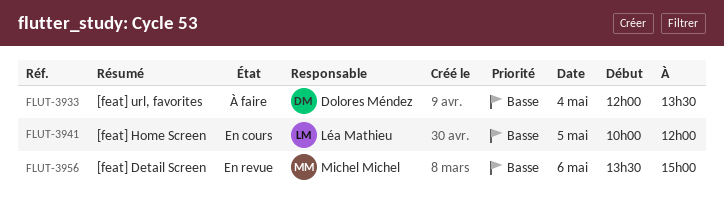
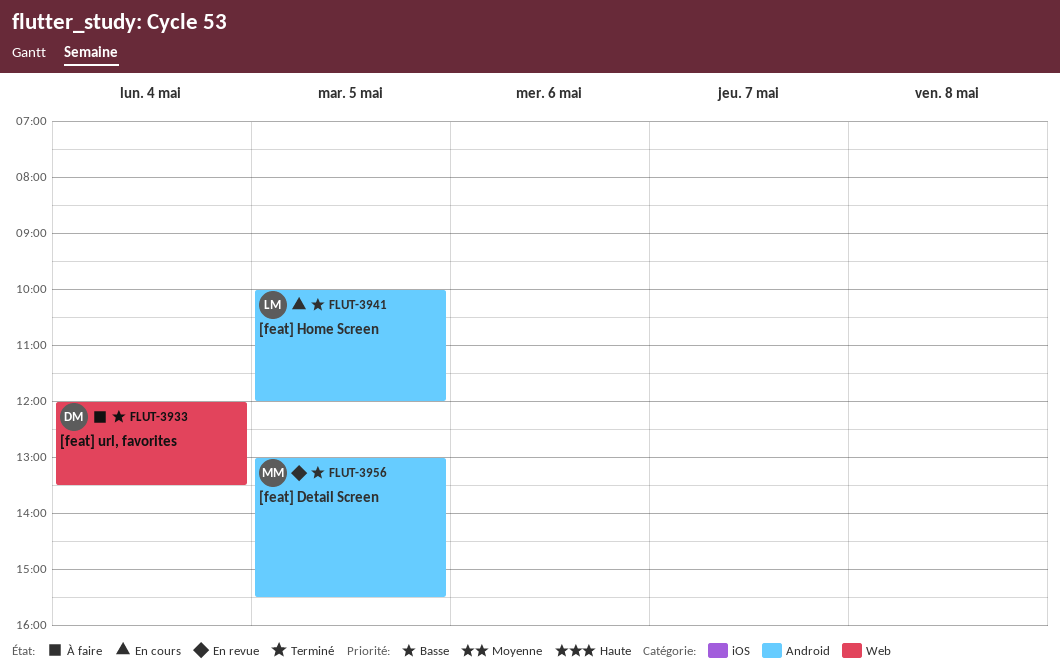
FLUT-3956, day: May 6 -> May 5
FLUT-3956, begins: 13:30 -> 13:00
FLUT-3956, ends: 15:00 -> 15:30

